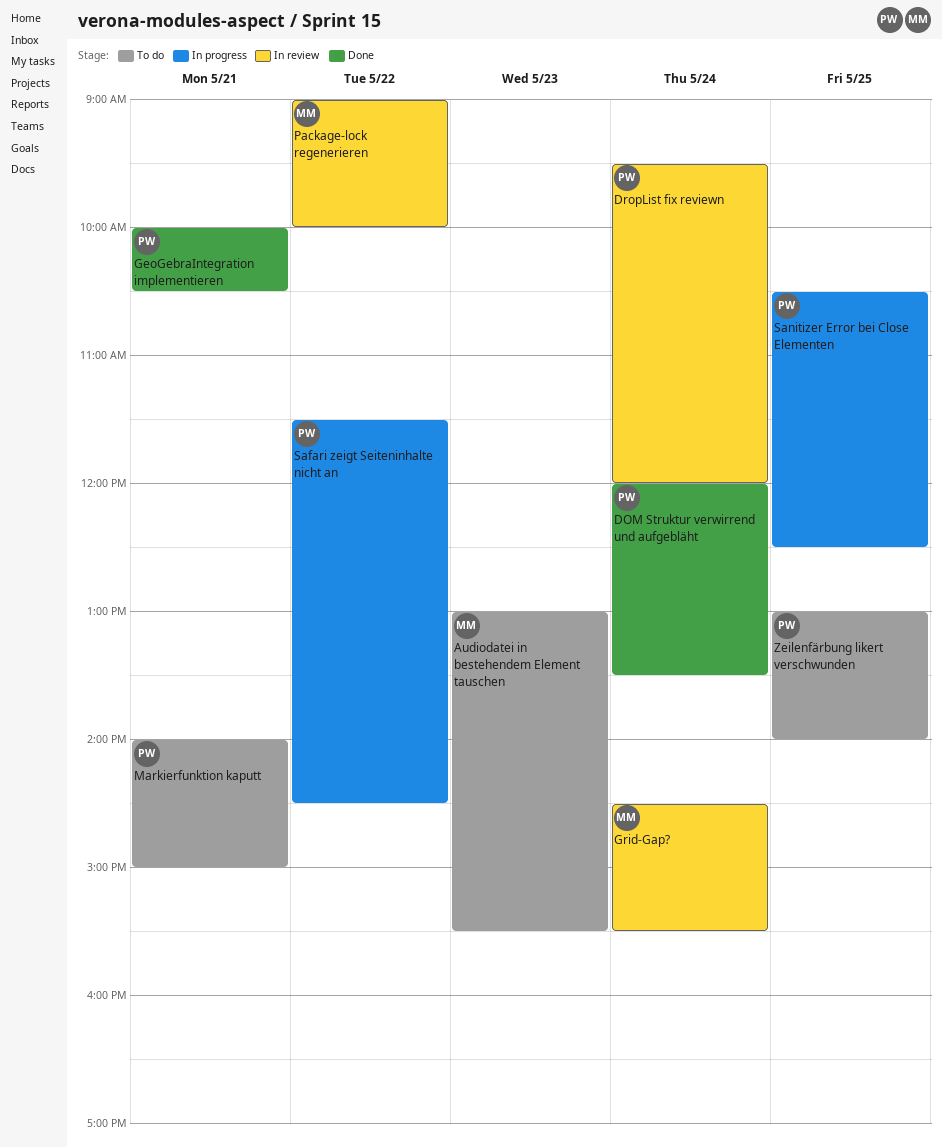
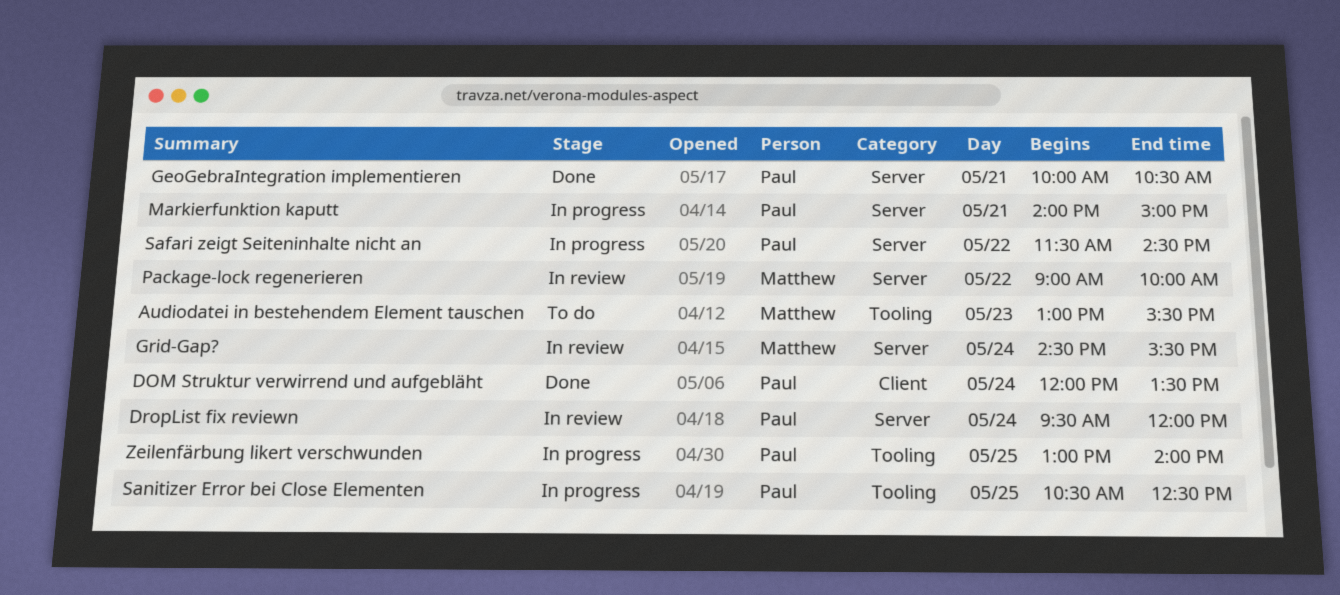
Markierfunktion kaputt, status: To do -> In progress
Zeilenfärbung likert verschwunden, status: To do -> In progress

